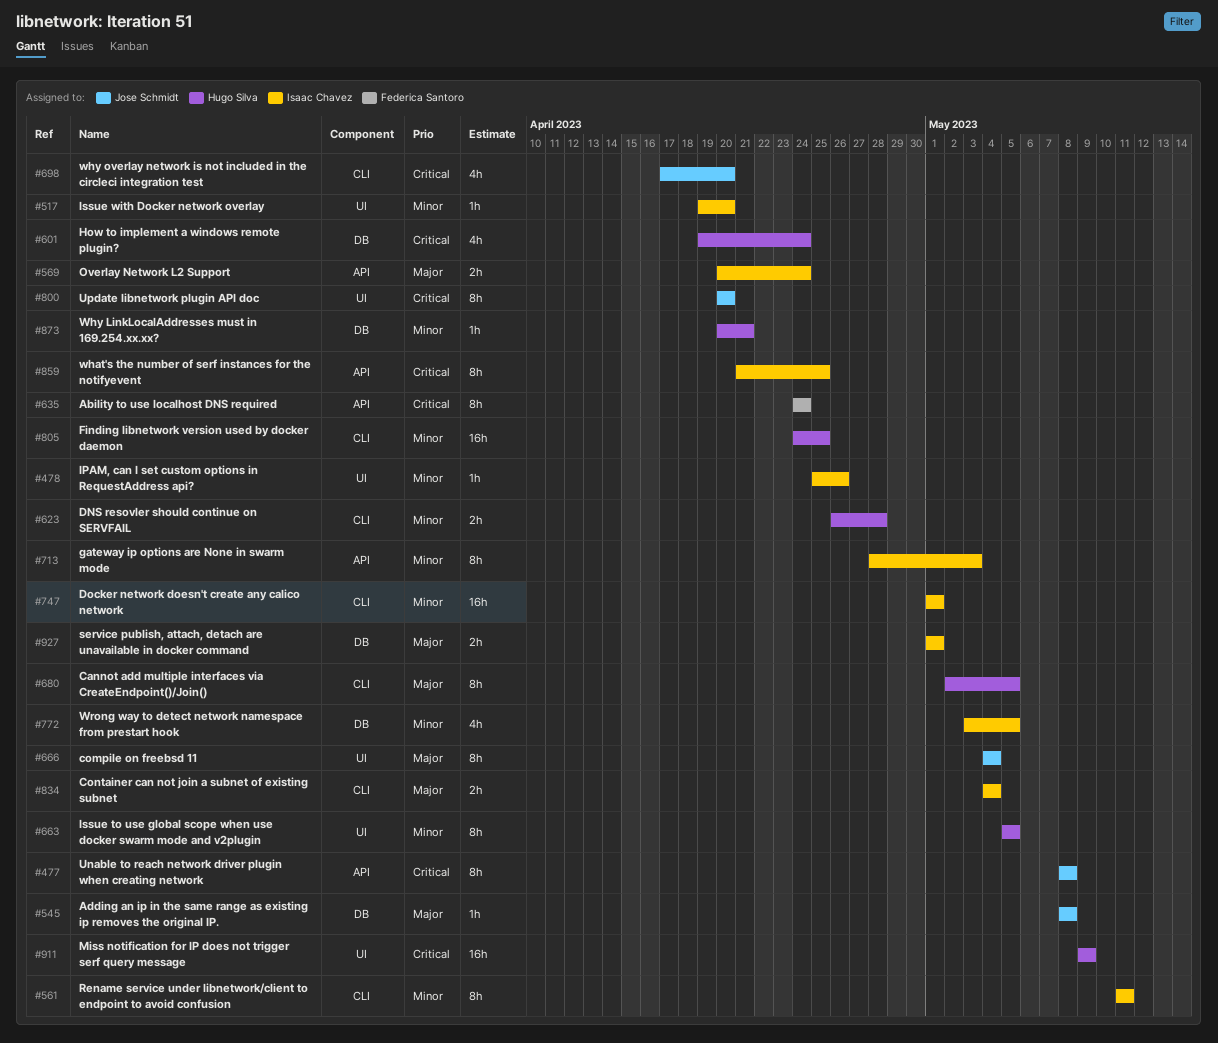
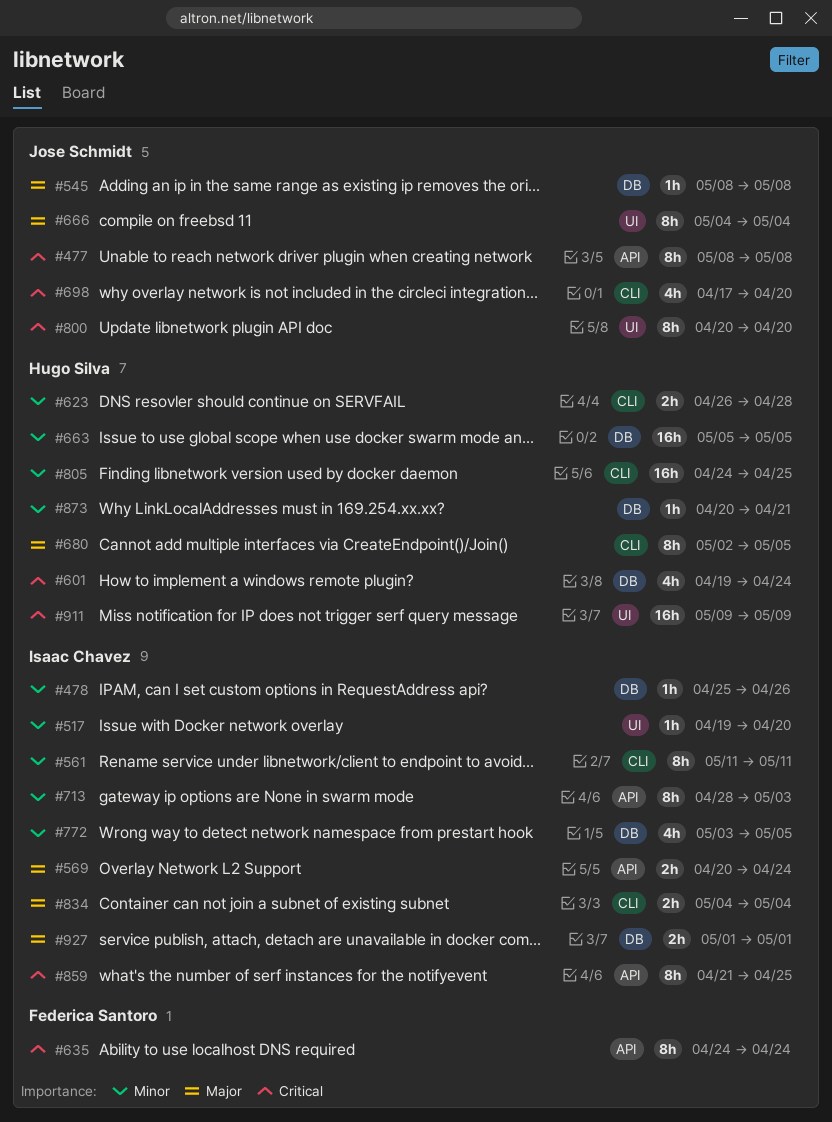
#478, label: UI -> DB
#663, label: UI -> DB
#663, estimate: 8h -> 16h
#747: present -> none

